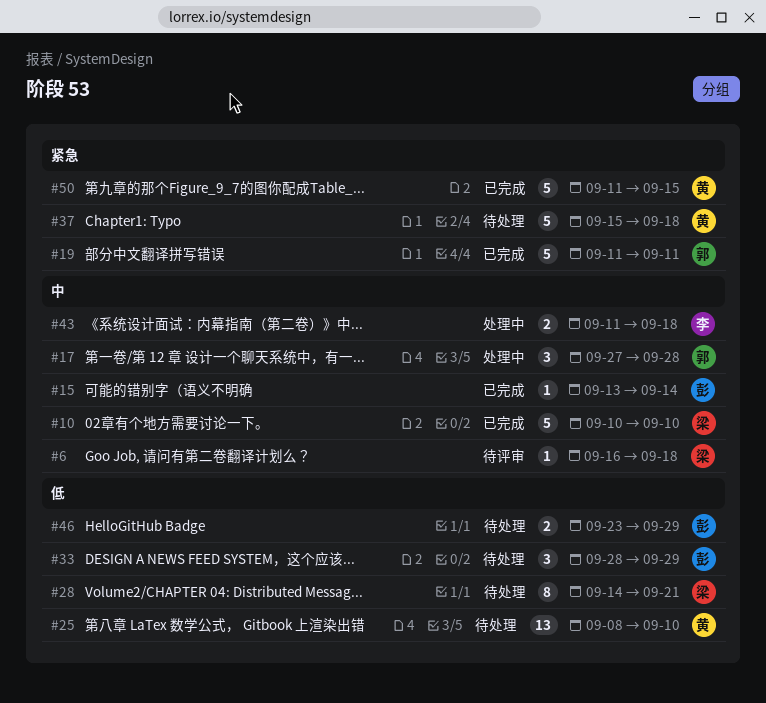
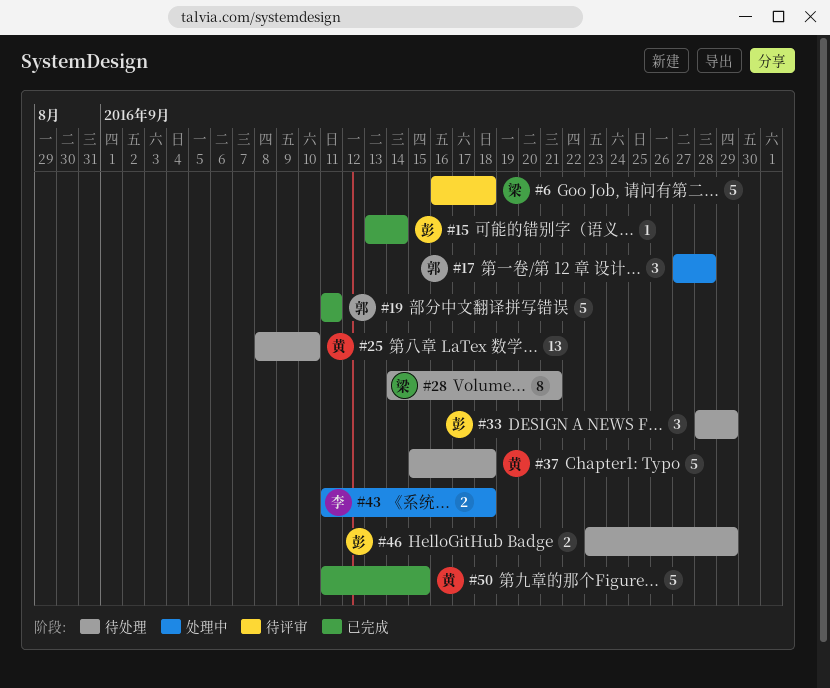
#6, estimate: 1 -> 5
#10: present -> none

